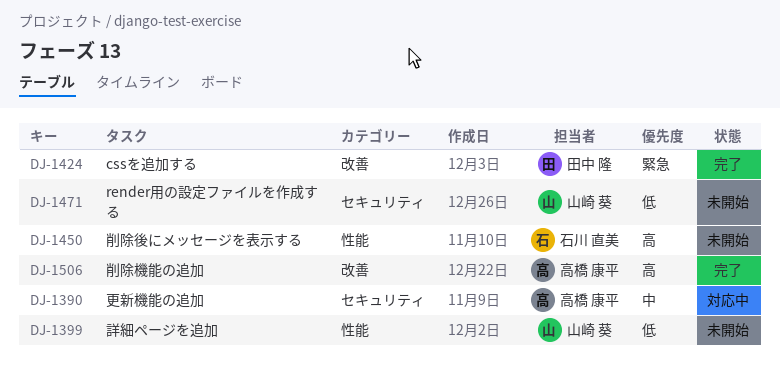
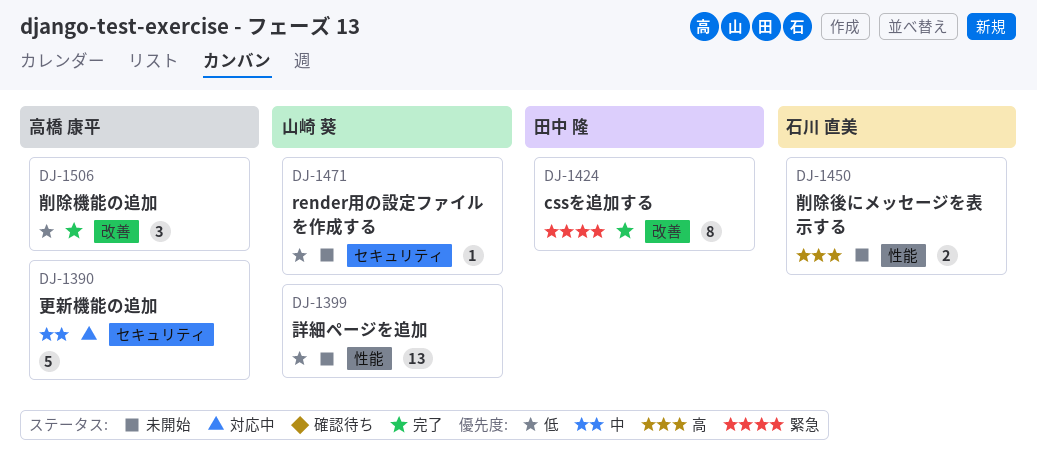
DJ-1506, priority: 高 -> 低

